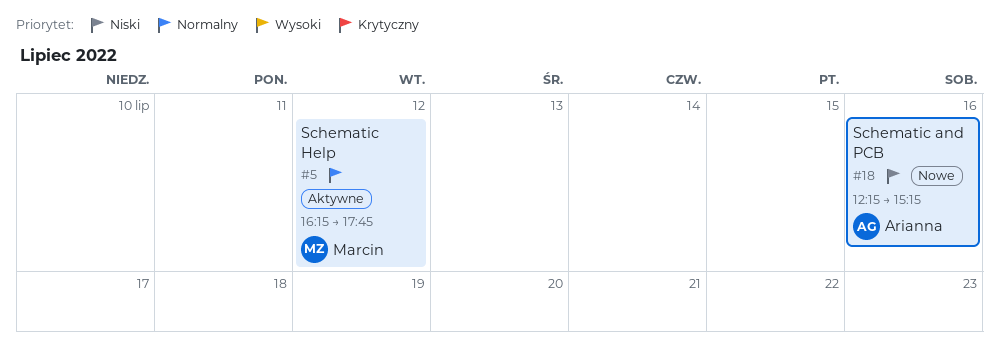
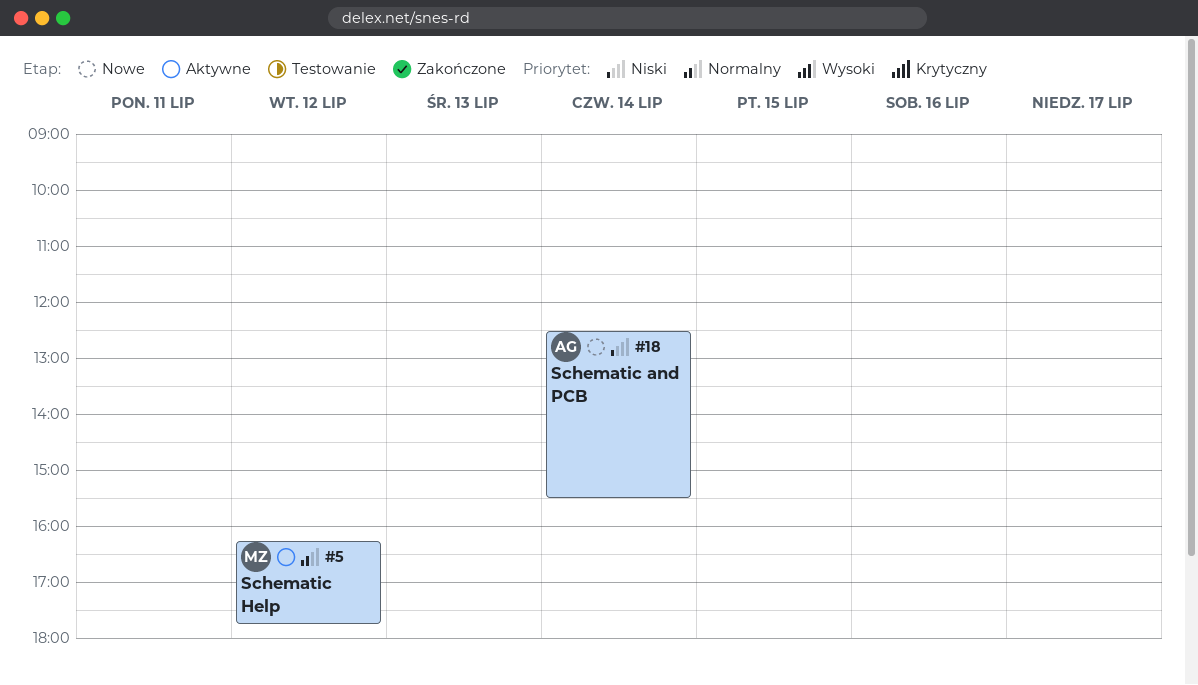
#18, day: Jul 16 -> Jul 14
#18, begins: 12:15 -> 12:30
#18, ends: 15:15 -> 15:30

